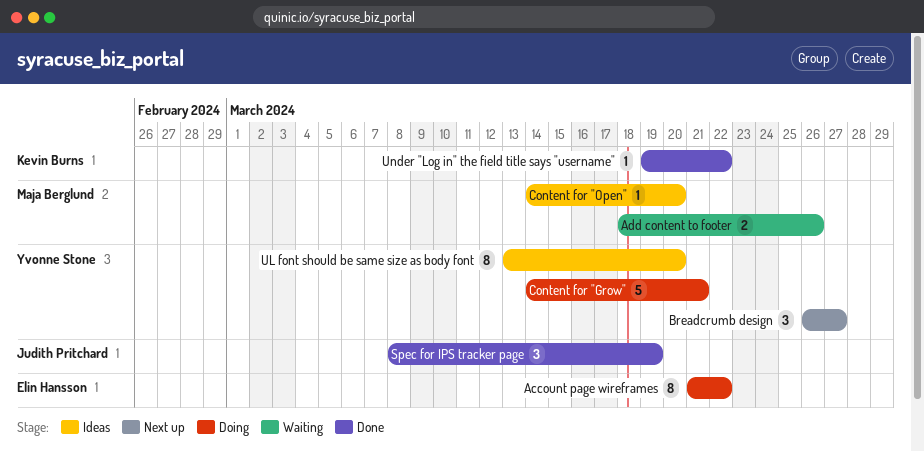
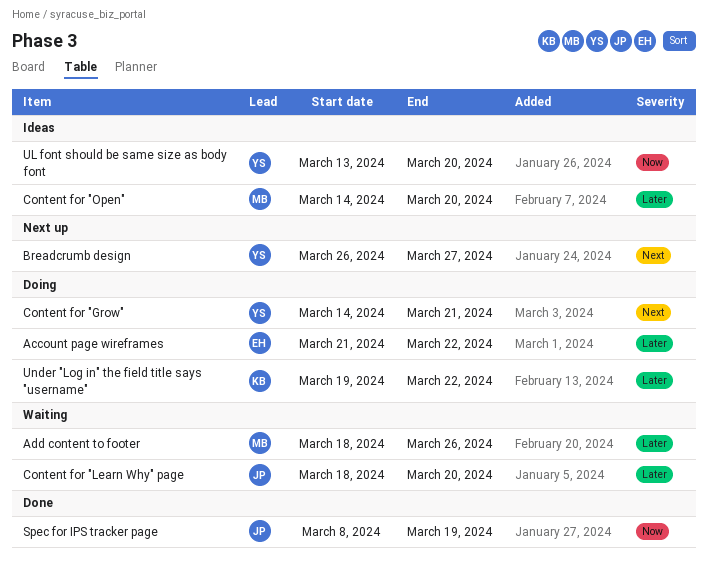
Content for "Learn Why" page: none -> present
Under "Log in" the field title says "username", status: Done -> Doing

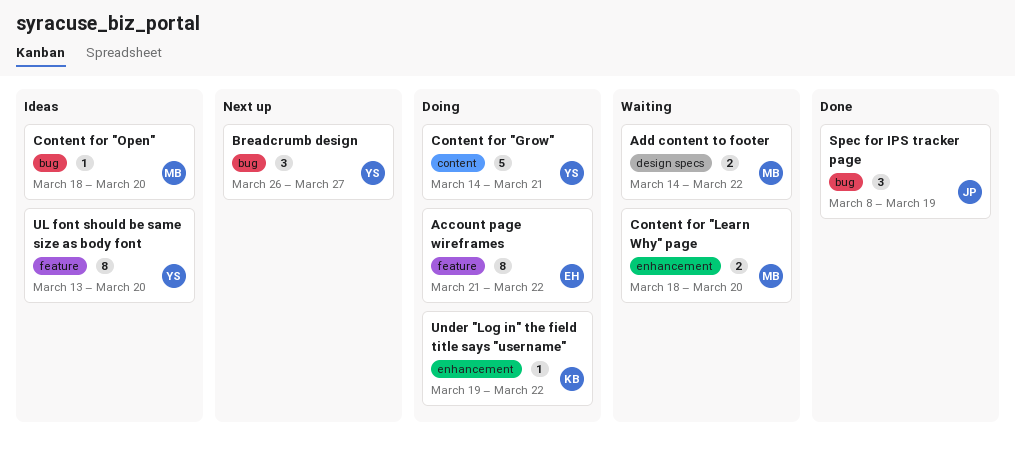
Add content to footer, start: Mar 18 -> Mar 14
Add content to footer, due: Mar 26 -> Mar 22
Content for "Learn Why" page, owner: JP -> MB
Content for "Open", start: Mar 14 -> Mar 18

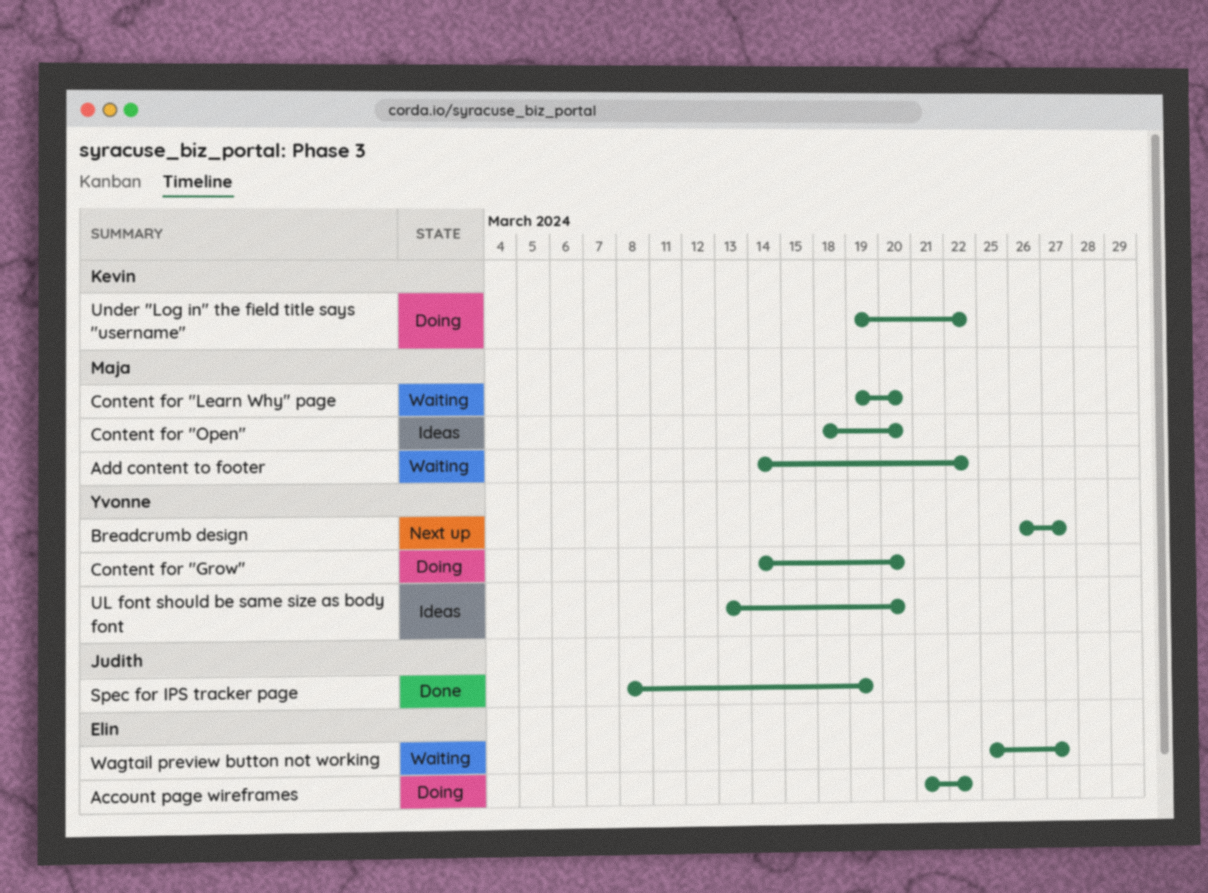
Content for "Grow", due: Mar 21 -> Mar 20
Content for "Learn Why" page, start: Mar 18 -> Mar 19
Wagtail preview button not working: none -> present

